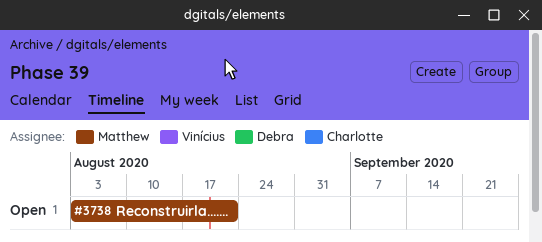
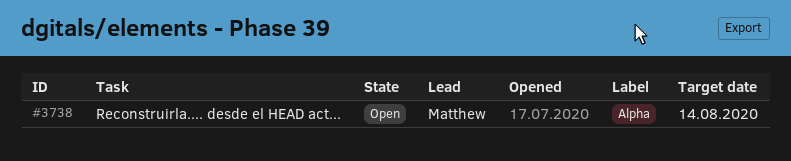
#3738, due: Aug 21 -> Aug 14

